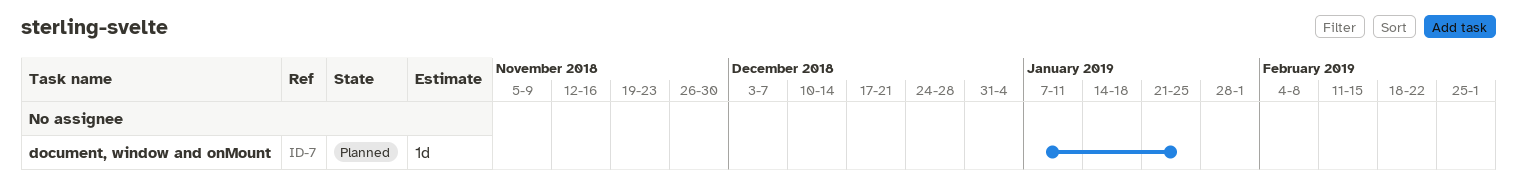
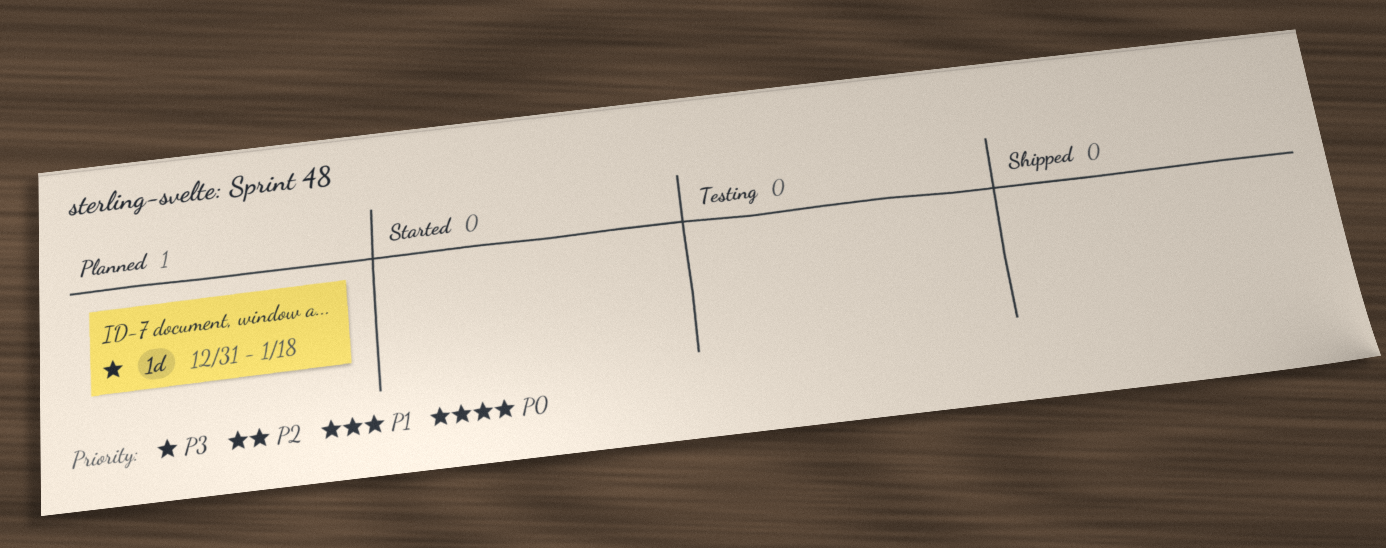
ID-7, start: Jan 7 -> Dec 31
ID-7, due: Jan 25 -> Jan 18

